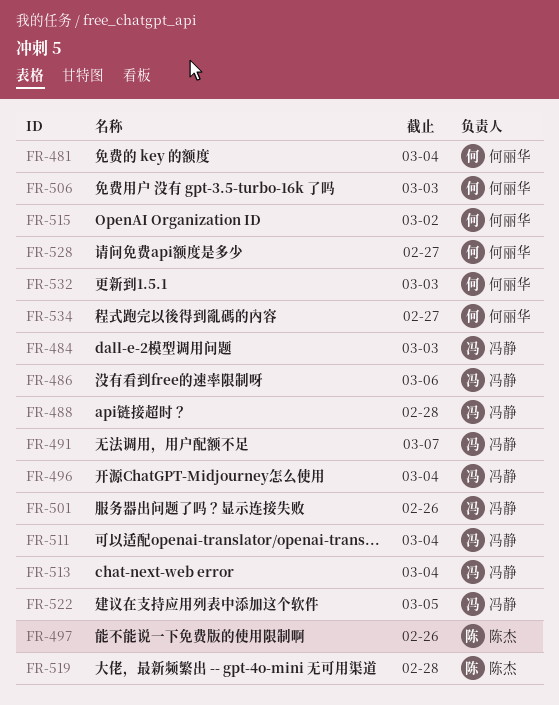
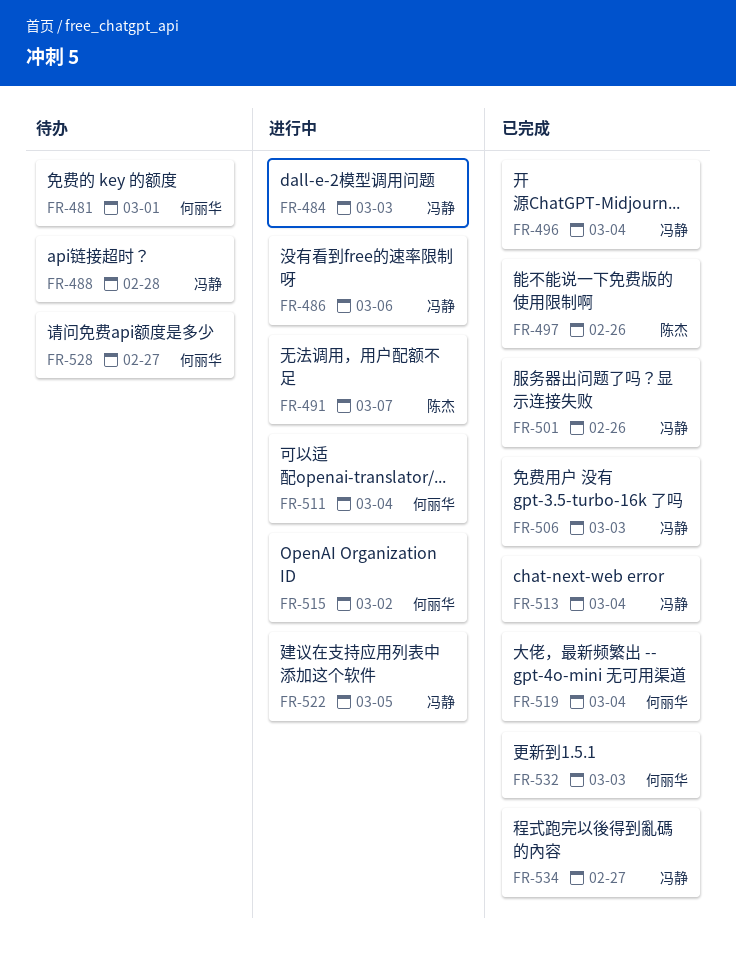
FR-481, due: Mar 4 -> Mar 1
FR-491, owner: 冯静 -> 陈杰
FR-506, owner: 何丽华 -> 冯静
FR-511, owner: 冯静 -> 何丽华
FR-519, owner: 陈杰 -> 何丽华
FR-519, due: Feb 28 -> Mar 4
FR-534, owner: 何丽华 -> 冯静

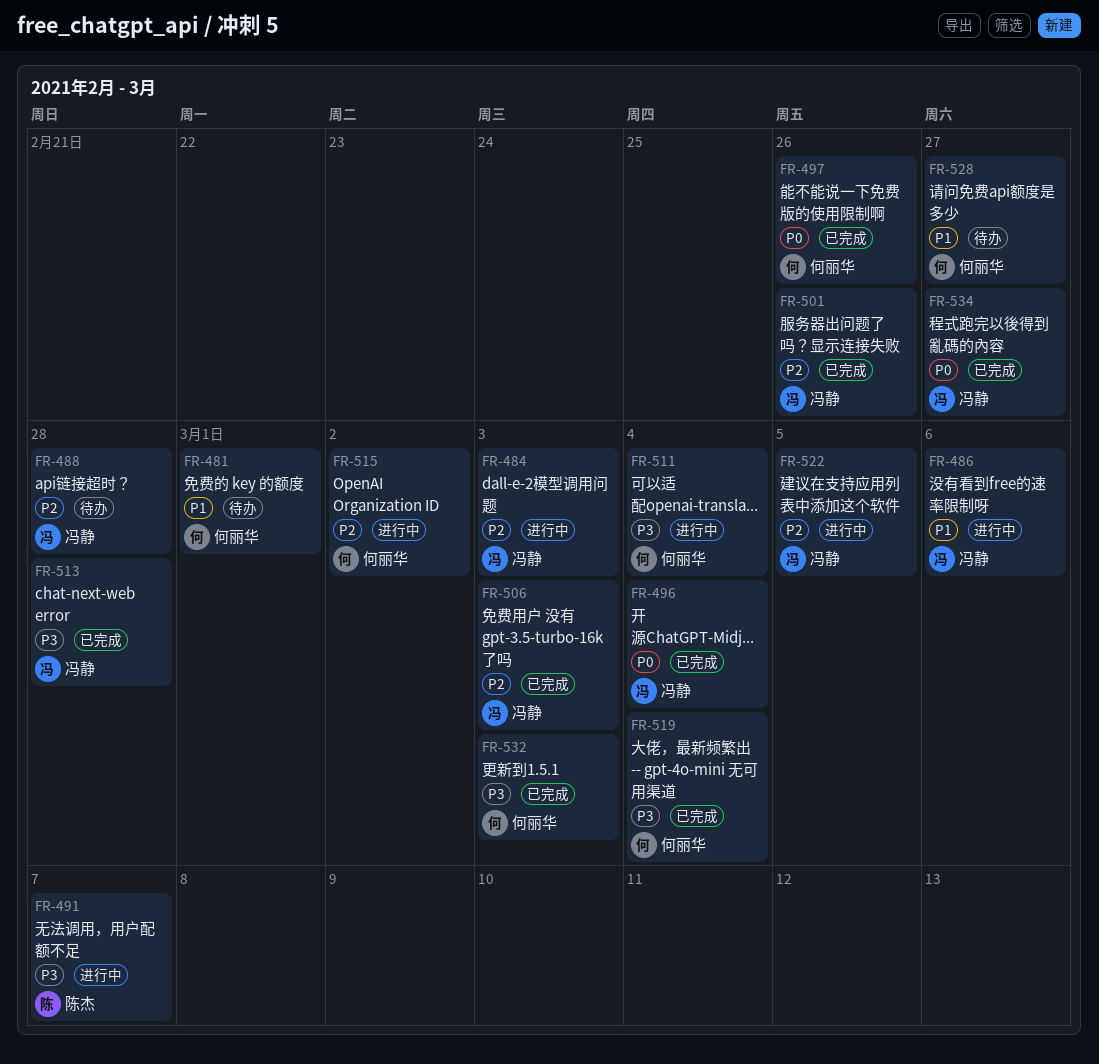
FR-497, owner: 陈杰 -> 何丽华
FR-513, due: Mar 4 -> Feb 28

